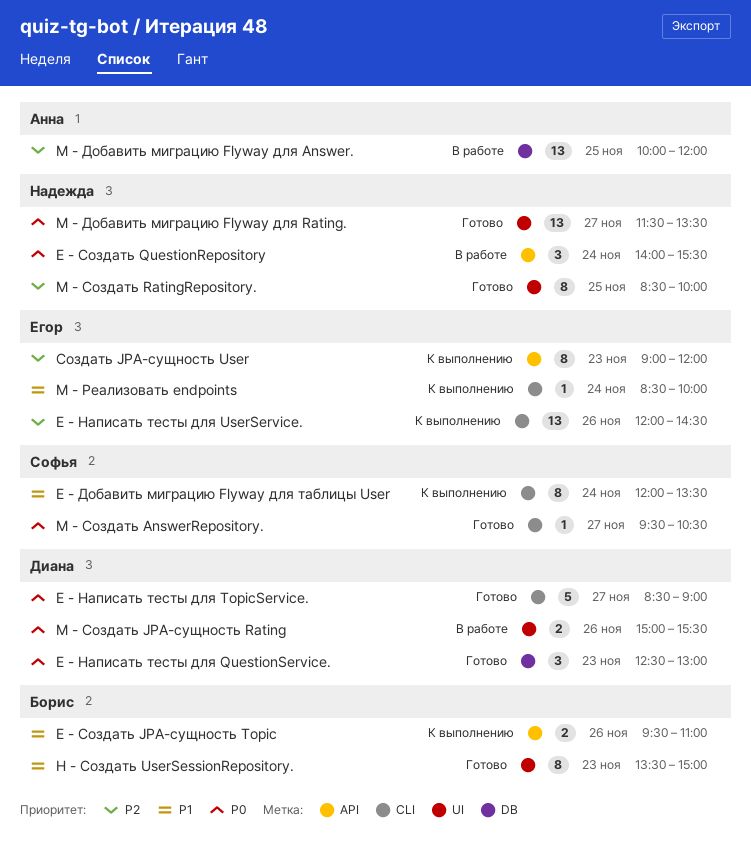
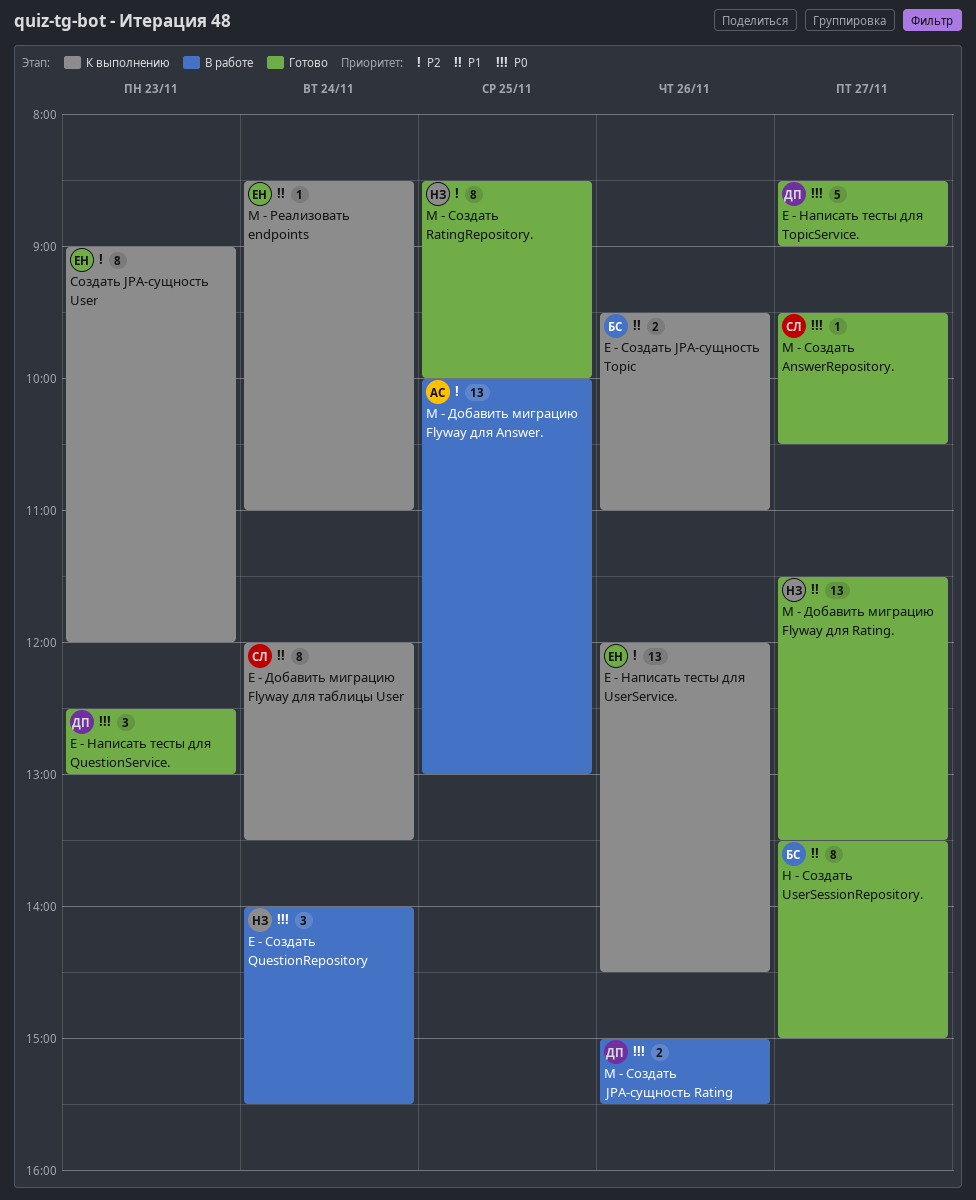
H - Создать UserSessionRepository., day: Nov 23 -> Nov 27
M - Добавить миграцию Flyway для Answer., ends: 12:00 -> 13:00
M - Добавить миграцию Flyway для Rating., priority: P0 -> P1
M - Реализовать endpoints, ends: 10:00 -> 11:00

